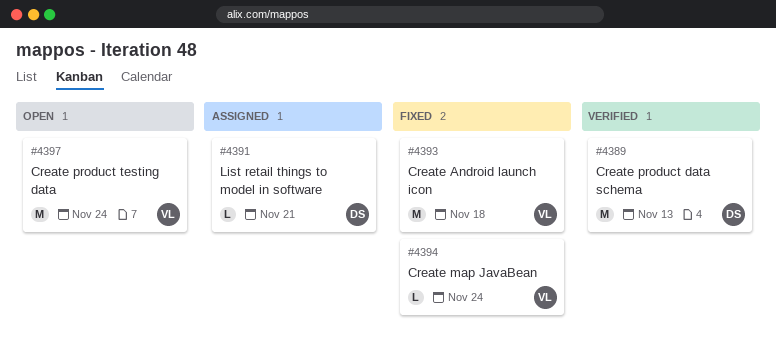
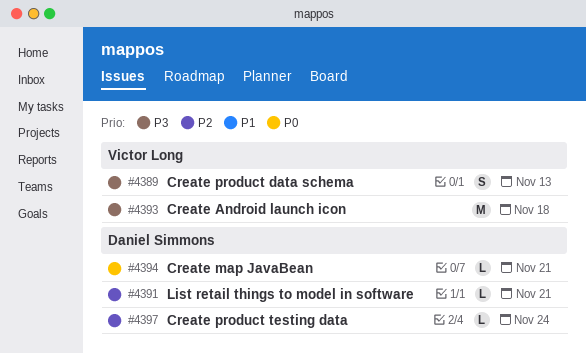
#4389, owner: Daniel Simmons -> Victor Long
#4389, estimate: M -> S
#4394, owner: Victor Long -> Daniel Simmons
#4394, due: Nov 24 -> Nov 21
#4397, owner: Victor Long -> Daniel Simmons
#4397, estimate: M -> L

